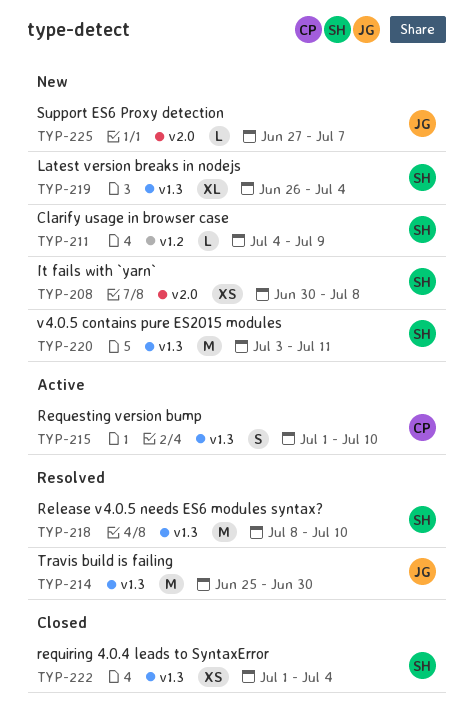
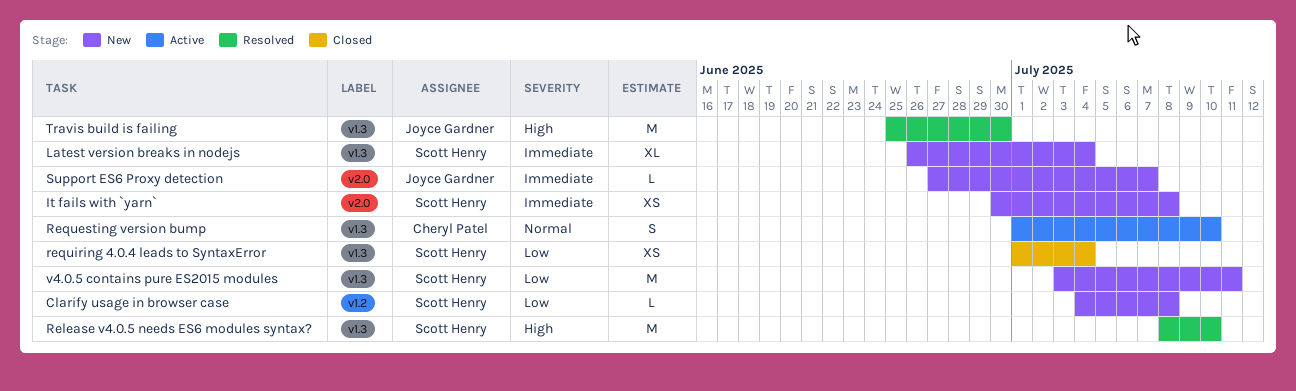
Clarify usage in browser case, due: Jul 9 -> Jul 8

